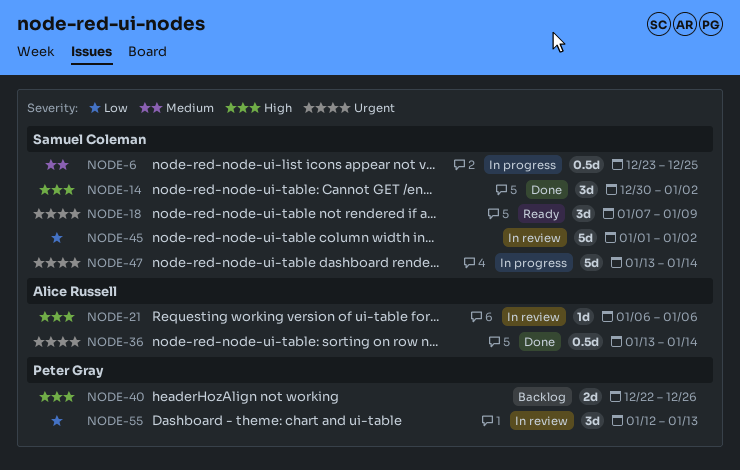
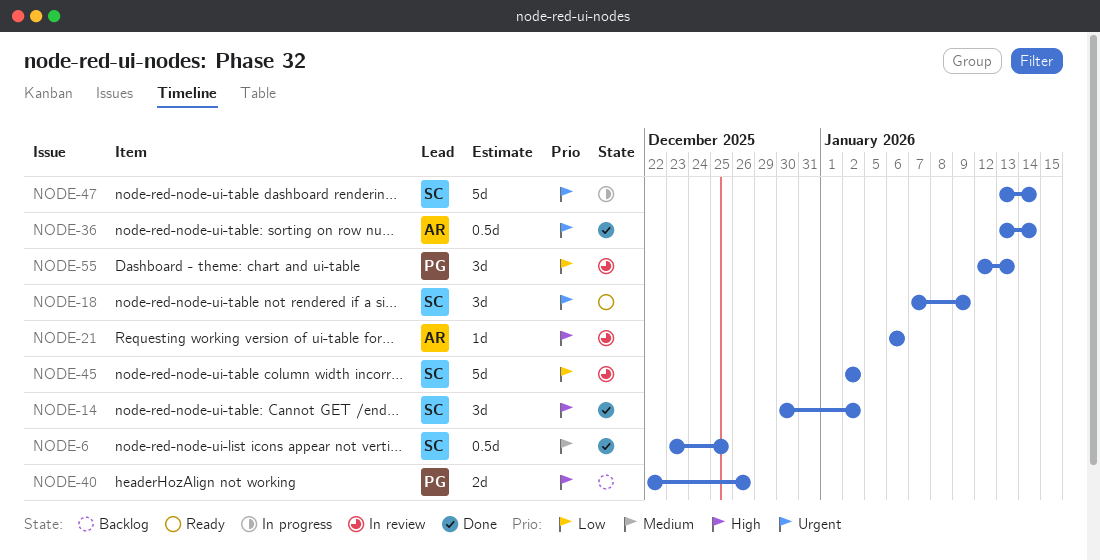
NODE-6, status: In progress -> Done
NODE-45, start: Jan 1 -> Jan 2

